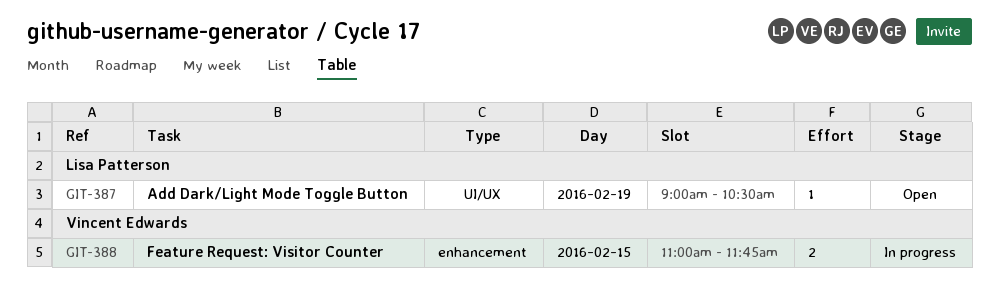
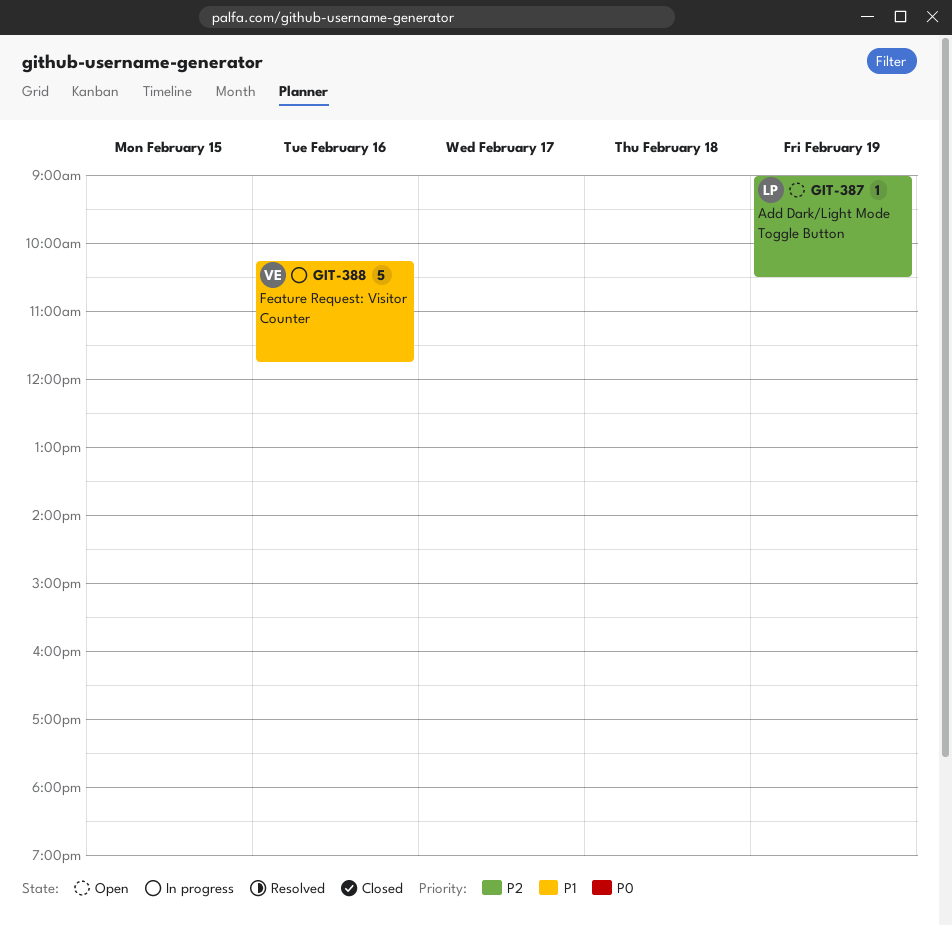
GIT-388, estimate: 2 -> 5
GIT-388, day: Feb 15 -> Feb 16
GIT-388, begins: 11:00 -> 10:15

